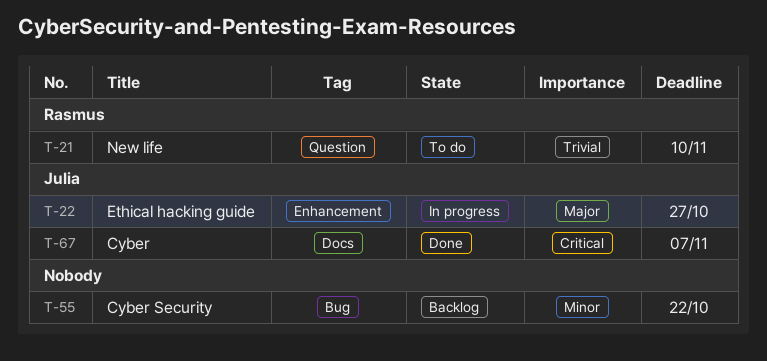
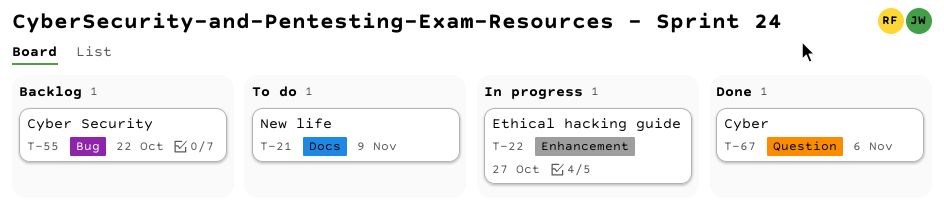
T-21, label: Question -> Docs
T-21, due: Nov 10 -> Nov 9
T-67, label: Docs -> Question
T-67, due: Nov 7 -> Nov 6

